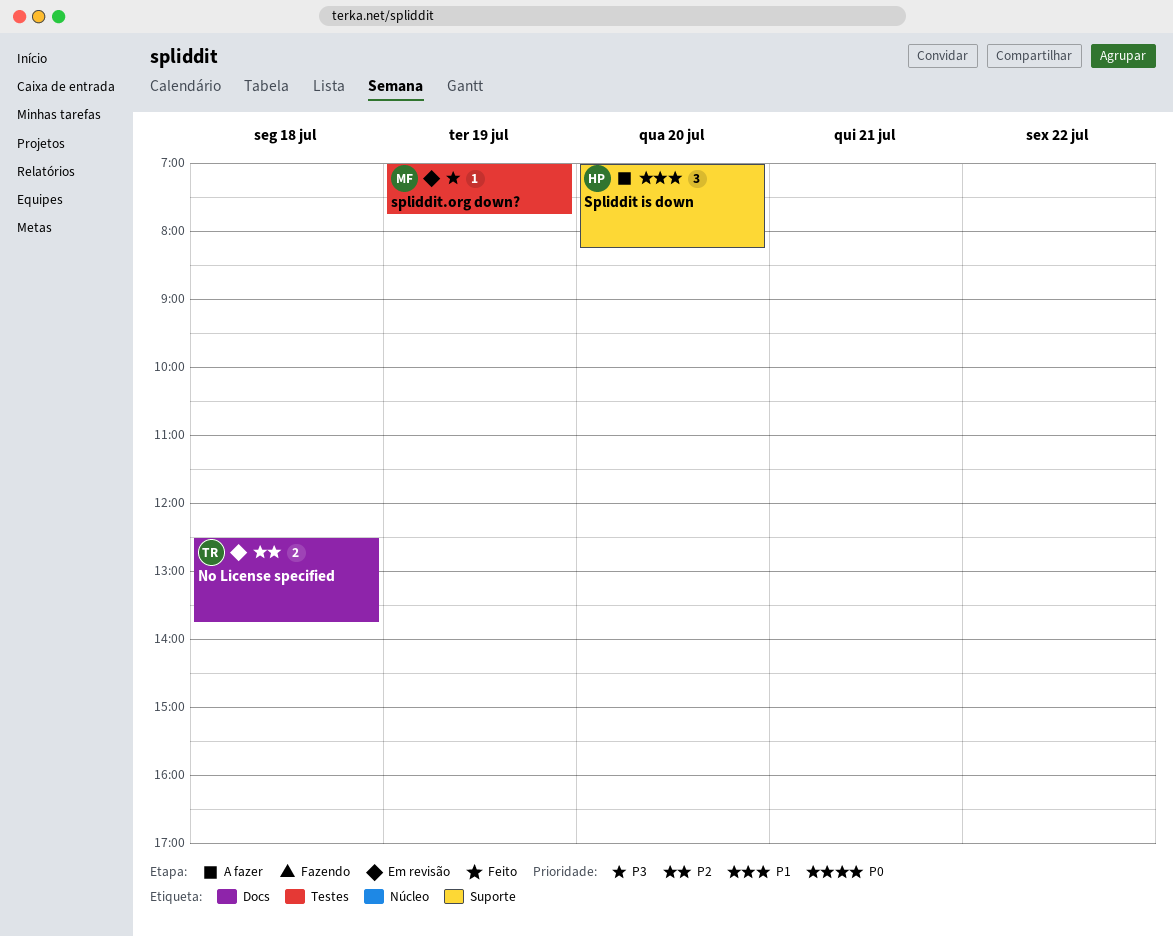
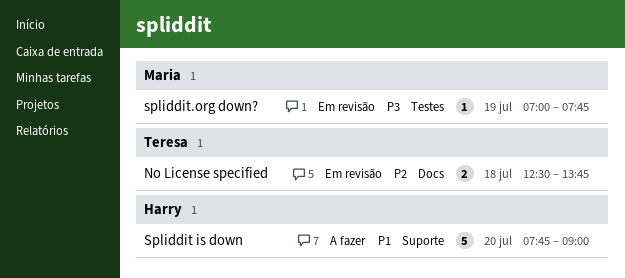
Spliddit is down, estimate: 3 -> 5
Spliddit is down, begins: 07:00 -> 07:45
Spliddit is down, ends: 08:15 -> 09:00

